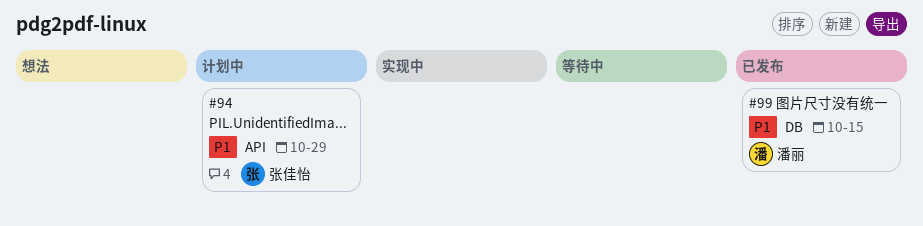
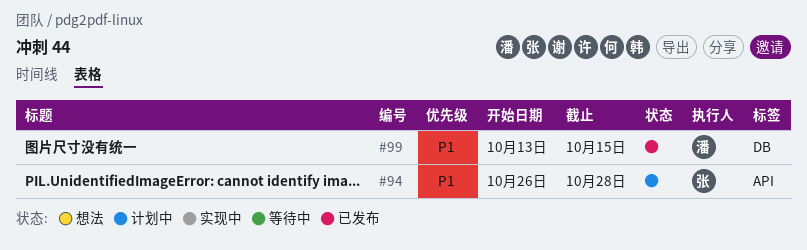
#94, due: Oct 29 -> Oct 28

